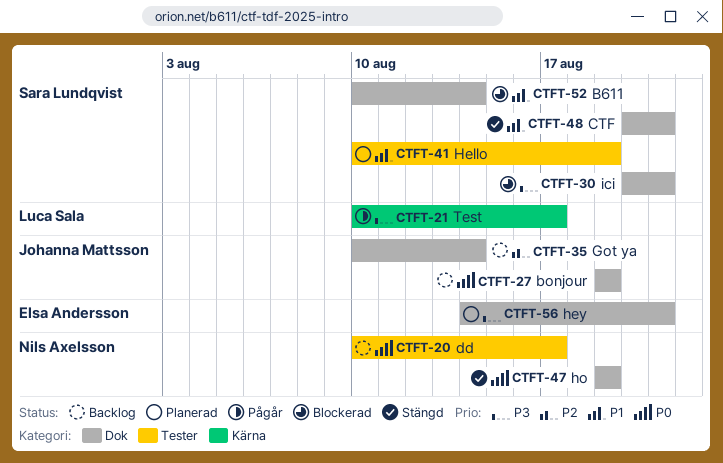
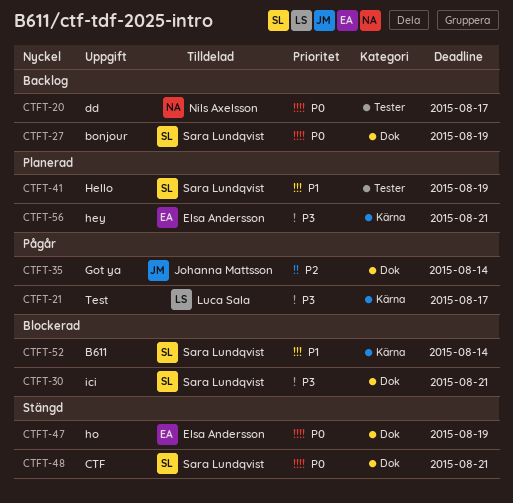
CTFT-27, owner: Johanna Mattsson -> Sara Lundqvist
CTFT-35, status: Backlog -> Pågår
CTFT-47, owner: Nils Axelsson -> Elsa Andersson
CTFT-48, priority: P1 -> P0
CTFT-52, label: Dok -> Kärna
CTFT-56, label: Dok -> Kärna

